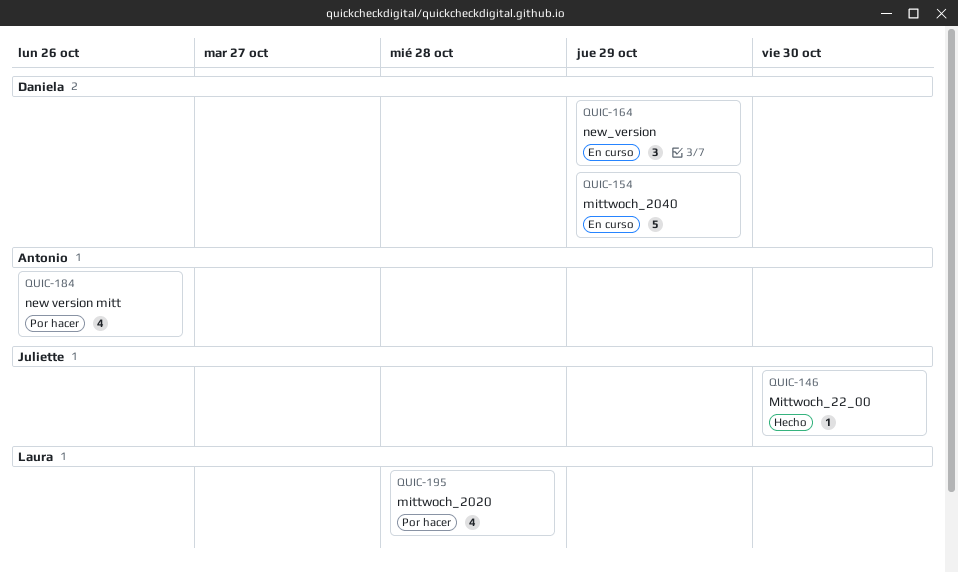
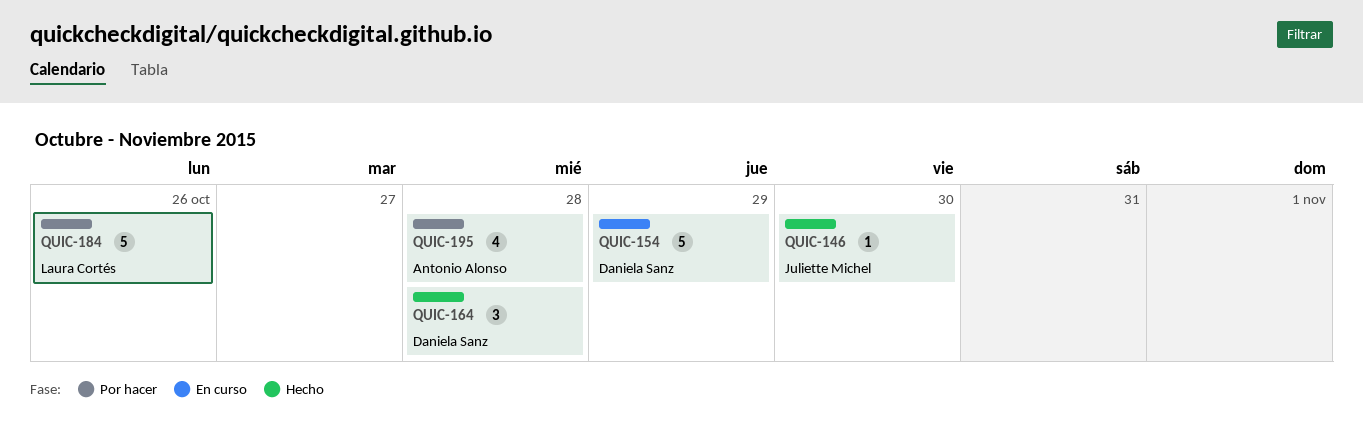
QUIC-164, status: En curso -> Hecho
QUIC-164, due: Oct 29 -> Oct 28
QUIC-184, owner: Antonio Alonso -> Laura Cortés
QUIC-184, estimate: 4 -> 5
QUIC-195, owner: Laura Cortés -> Antonio Alonso

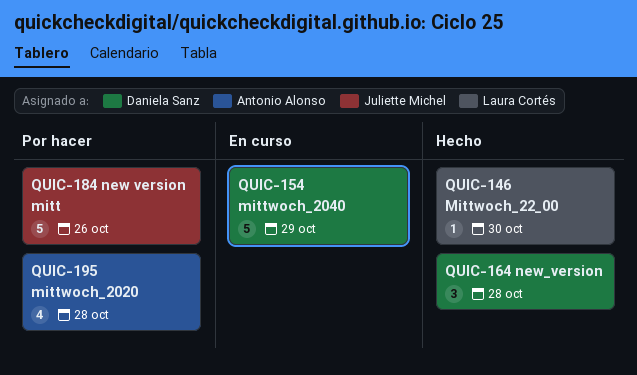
QUIC-146, owner: Juliette Michel -> Laura Cortés
QUIC-184, owner: Laura Cortés -> Juliette Michel

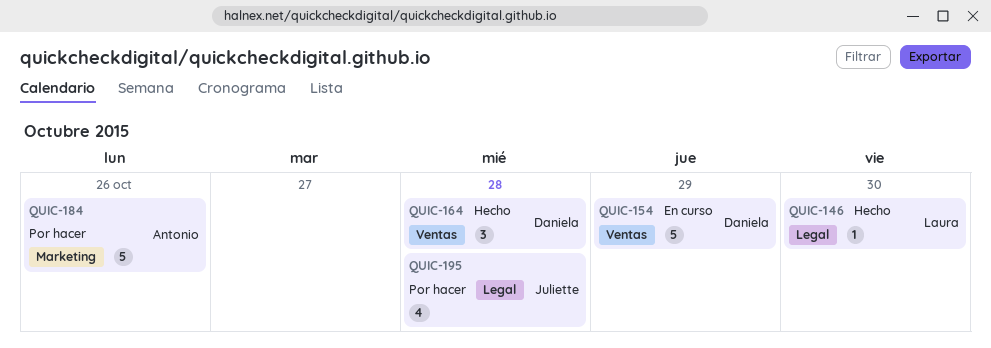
QUIC-184, owner: Juliette Michel -> Antonio Alonso
QUIC-195, owner: Antonio Alonso -> Juliette Michel

